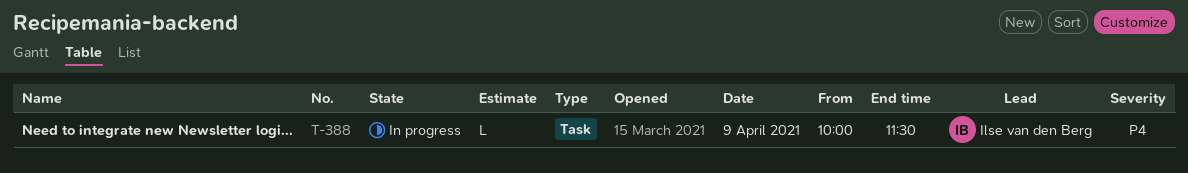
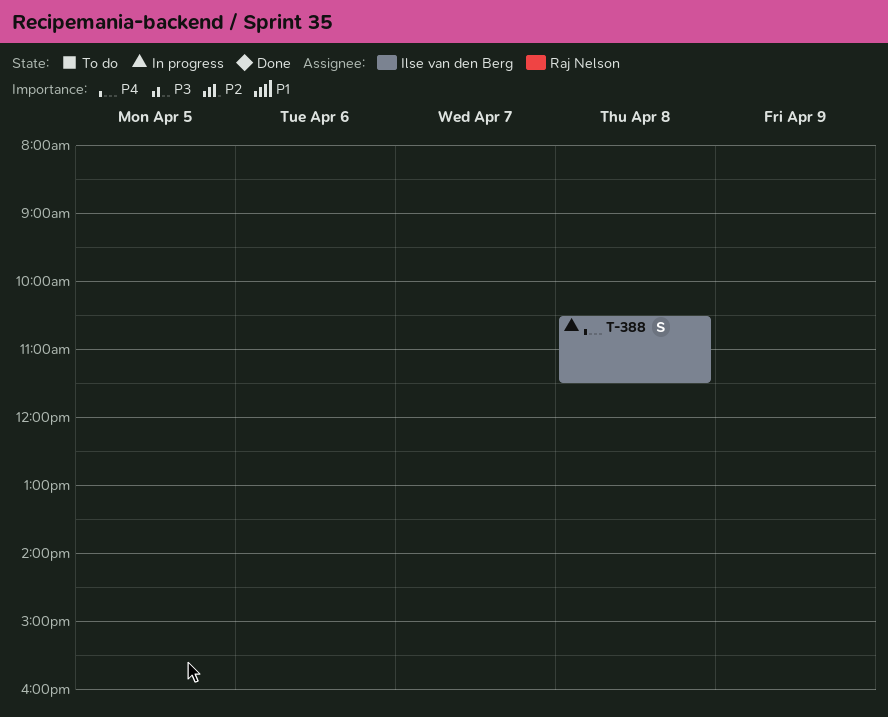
T-388, estimate: L -> S
T-388, day: Apr 9 -> Apr 8
T-388, begins: 10:00 -> 10:30

